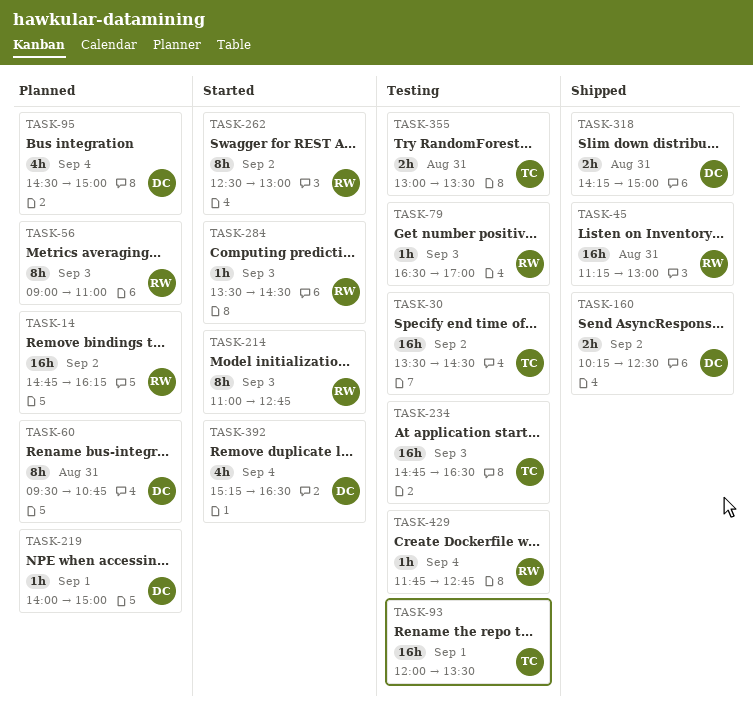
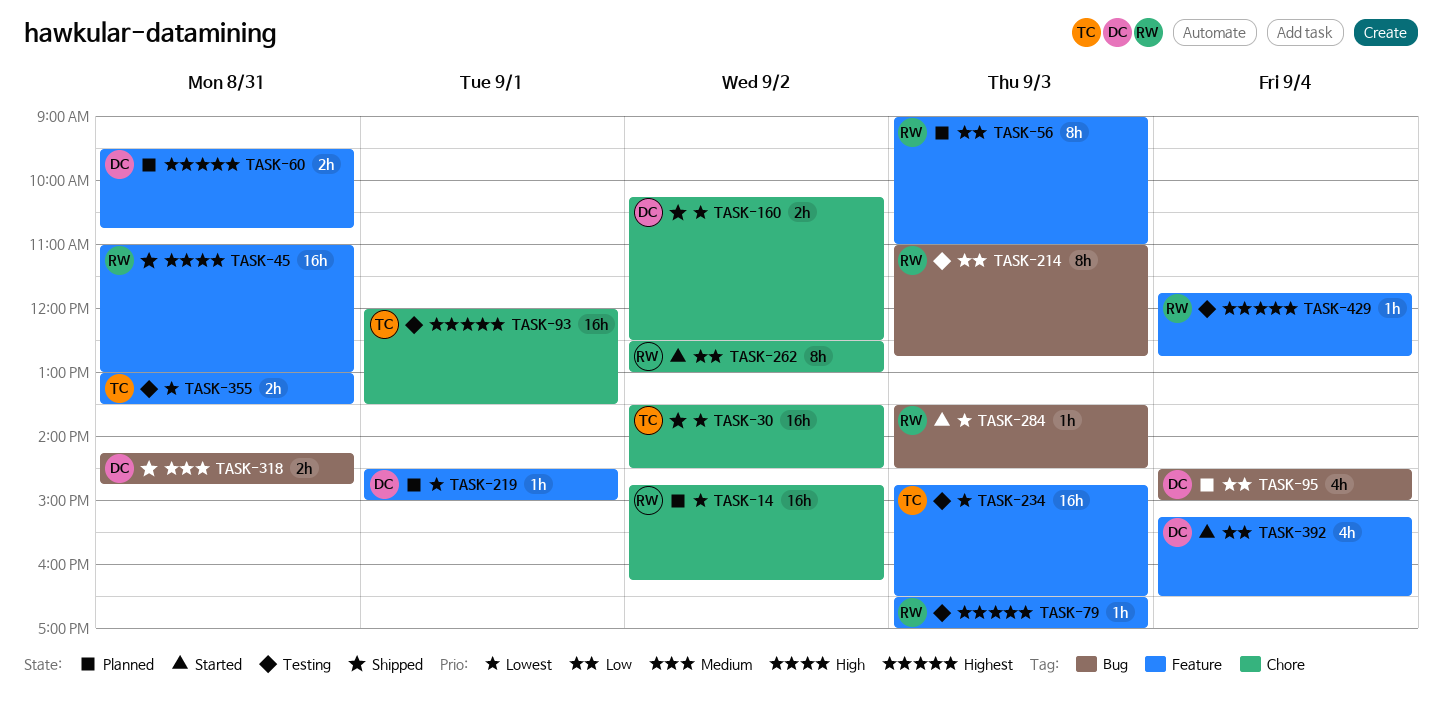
TASK-30, status: Testing -> Shipped
TASK-45, begins: 11:15 -> 11:00
TASK-60, estimate: 8h -> 2h
TASK-214, status: Started -> Testing
TASK-219, begins: 14:00 -> 14:30
TASK-318, ends: 15:00 -> 14:45

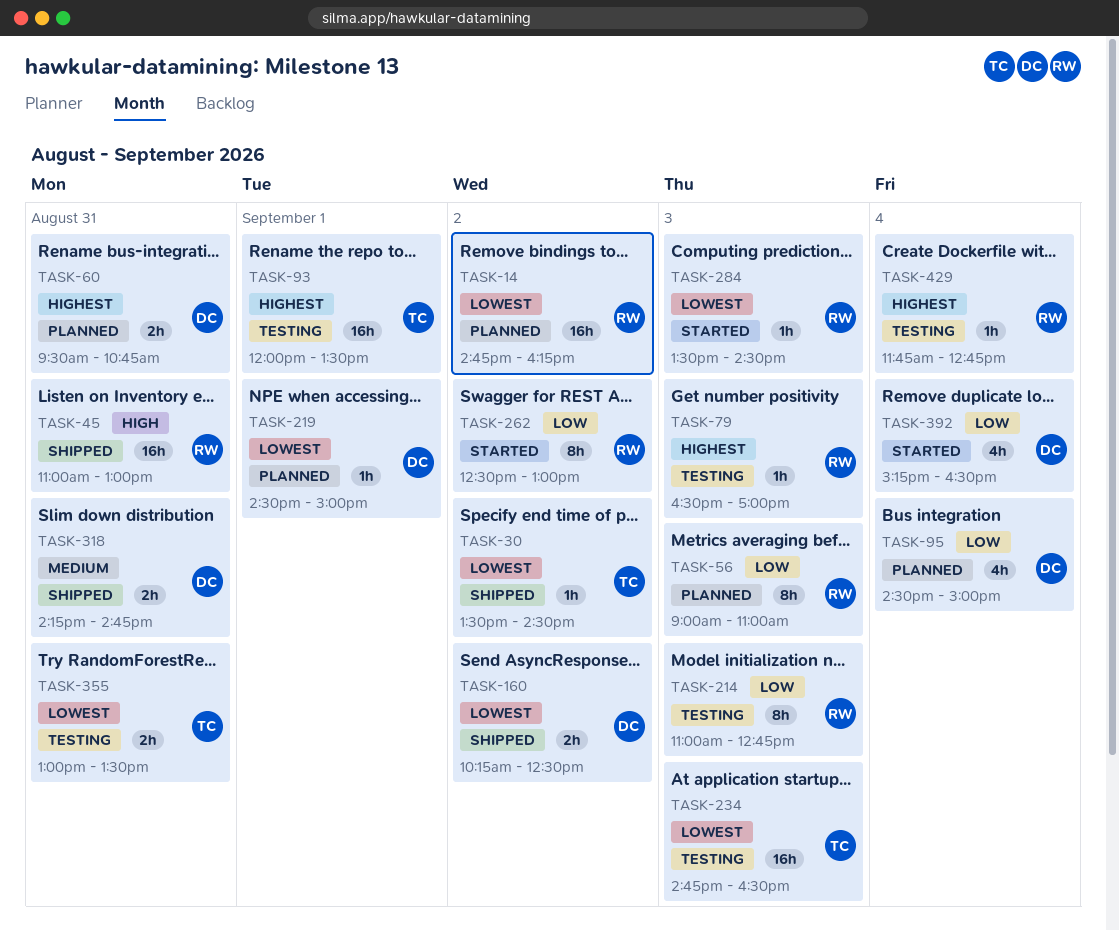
TASK-30, estimate: 16h -> 1h

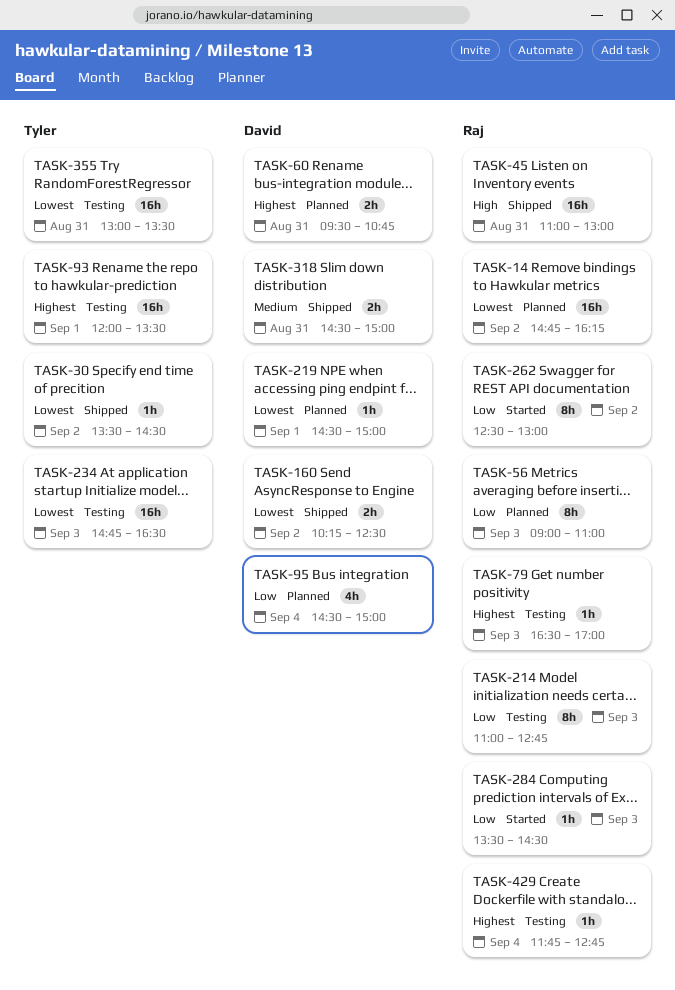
TASK-284, priority: Lowest -> Low
TASK-318, begins: 14:15 -> 14:30
TASK-318, ends: 14:45 -> 15:00
TASK-355, estimate: 2h -> 16h
TASK-392: present -> none

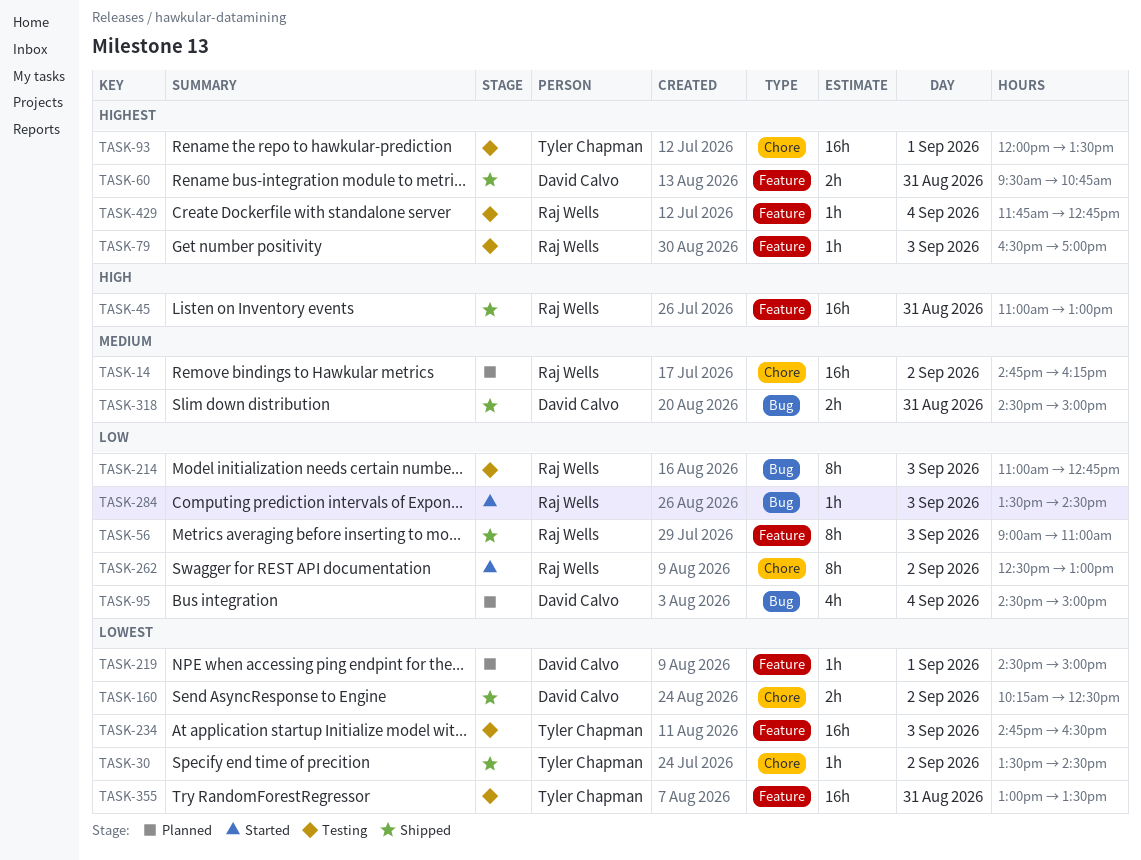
TASK-14, priority: Lowest -> Medium
TASK-56, status: Planned -> Shipped
TASK-60, status: Planned -> Shipped

